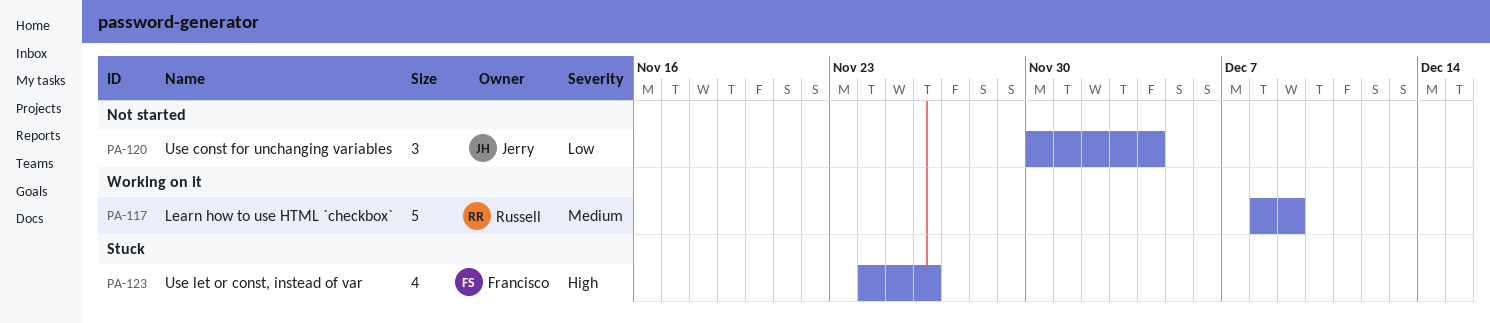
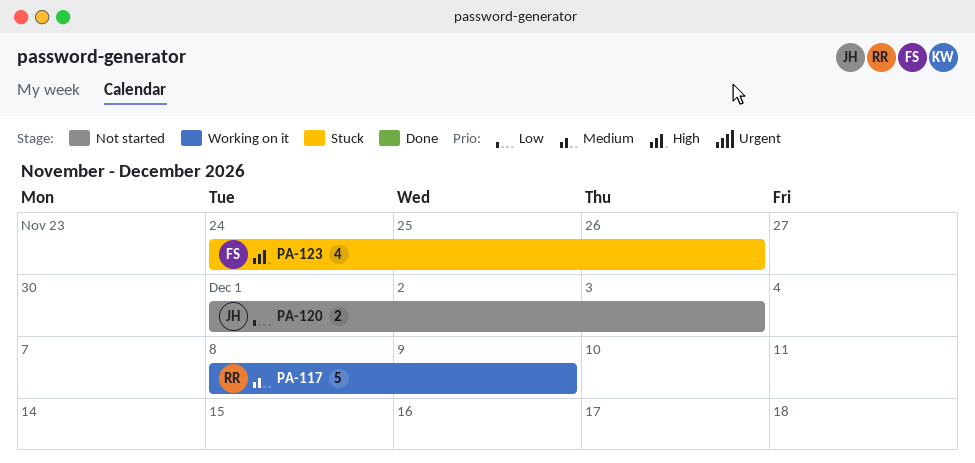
PA-120, estimate: 3 -> 2
PA-120, start: Nov 30 -> Dec 1
PA-120, due: Dec 4 -> Dec 3

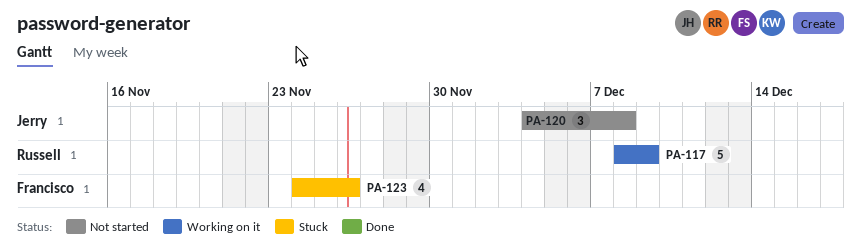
PA-120, estimate: 2 -> 3
PA-120, start: Dec 1 -> Dec 4
PA-120, due: Dec 3 -> Dec 8

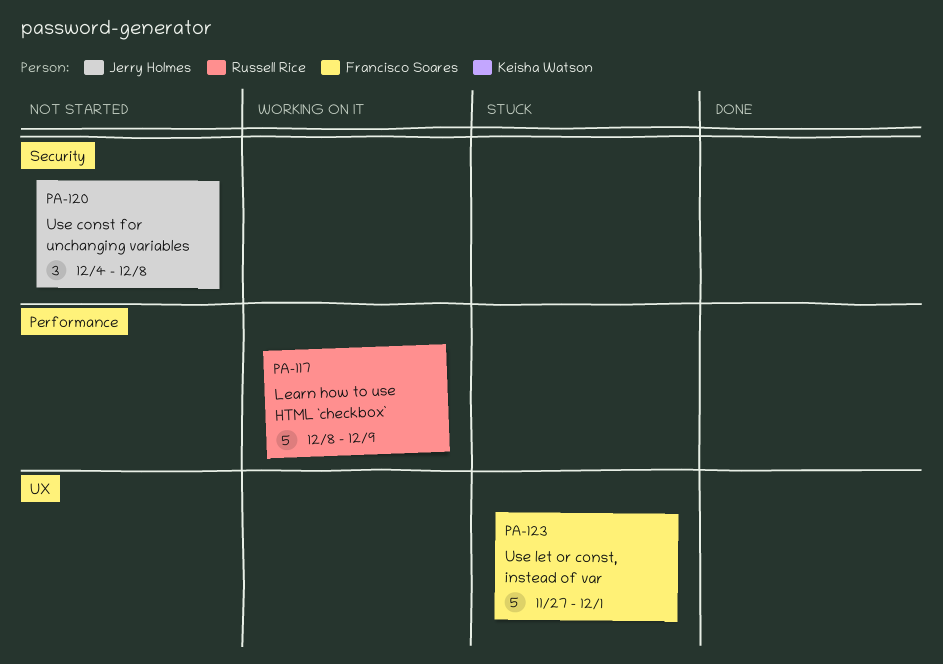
PA-123, estimate: 4 -> 5
PA-123, start: Nov 24 -> Nov 27
PA-123, due: Nov 26 -> Dec 1

